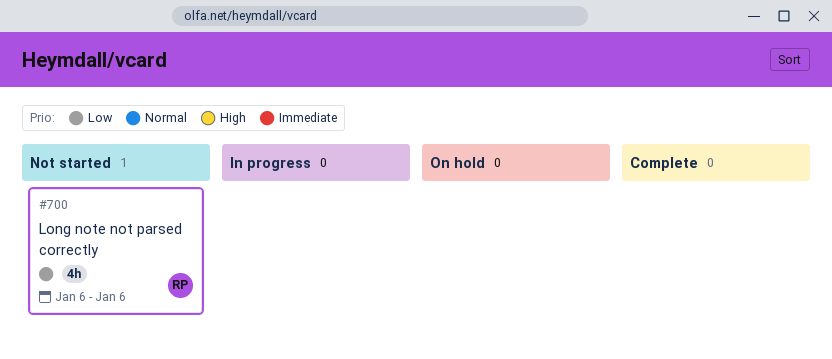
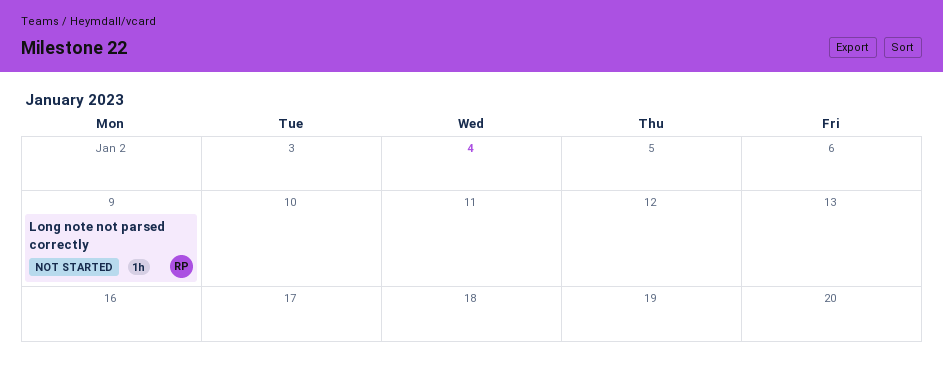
Long note not parsed correctly, estimate: 4h -> 1h
Long note not parsed correctly, due: Jan 6 -> Jan 9

